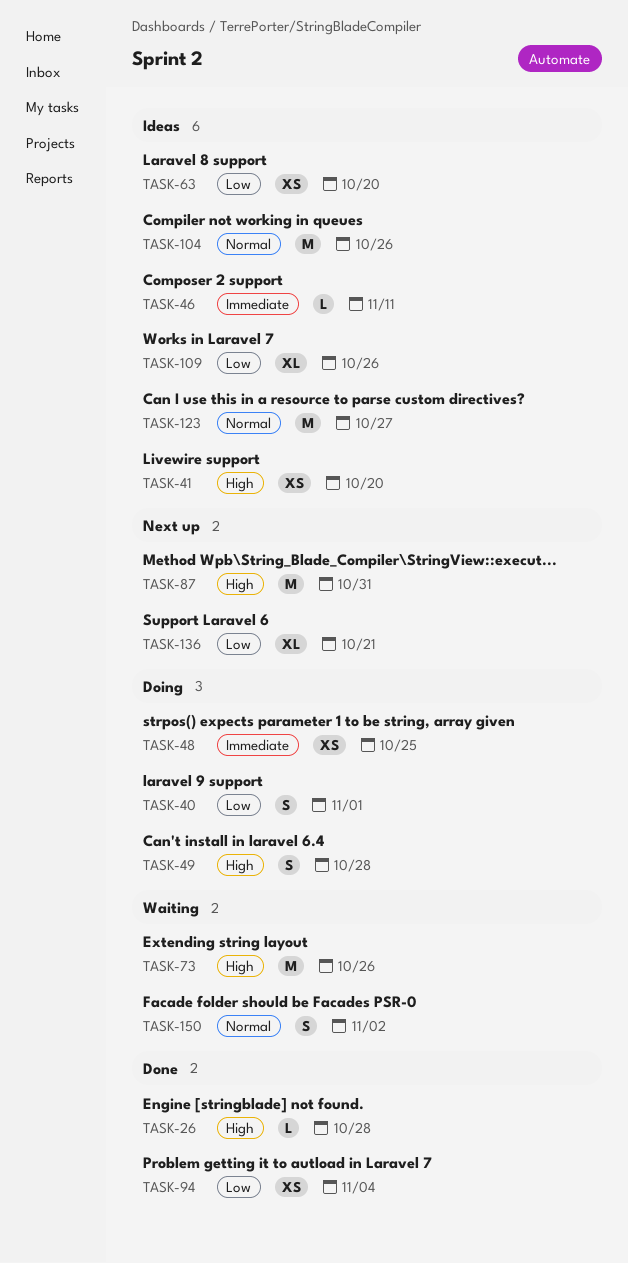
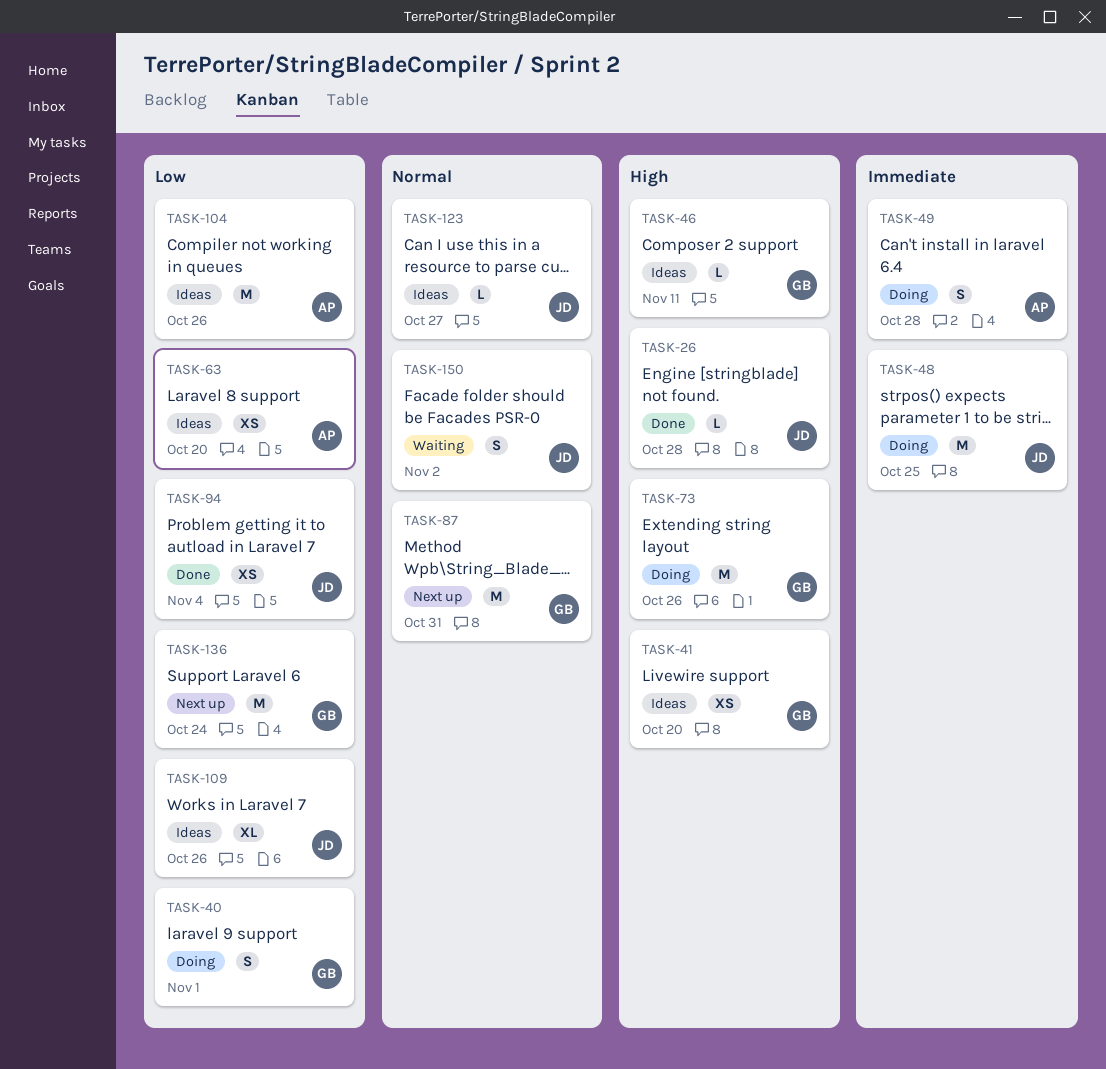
TASK-46, priority: Immediate -> High
TASK-48, estimate: XS -> M
TASK-49, priority: High -> Immediate
TASK-73, status: Waiting -> Doing
TASK-87, priority: High -> Normal
TASK-104, priority: Normal -> Low
TASK-123, estimate: M -> L
TASK-136, estimate: XL -> M
TASK-136, due: Oct 21 -> Oct 24

